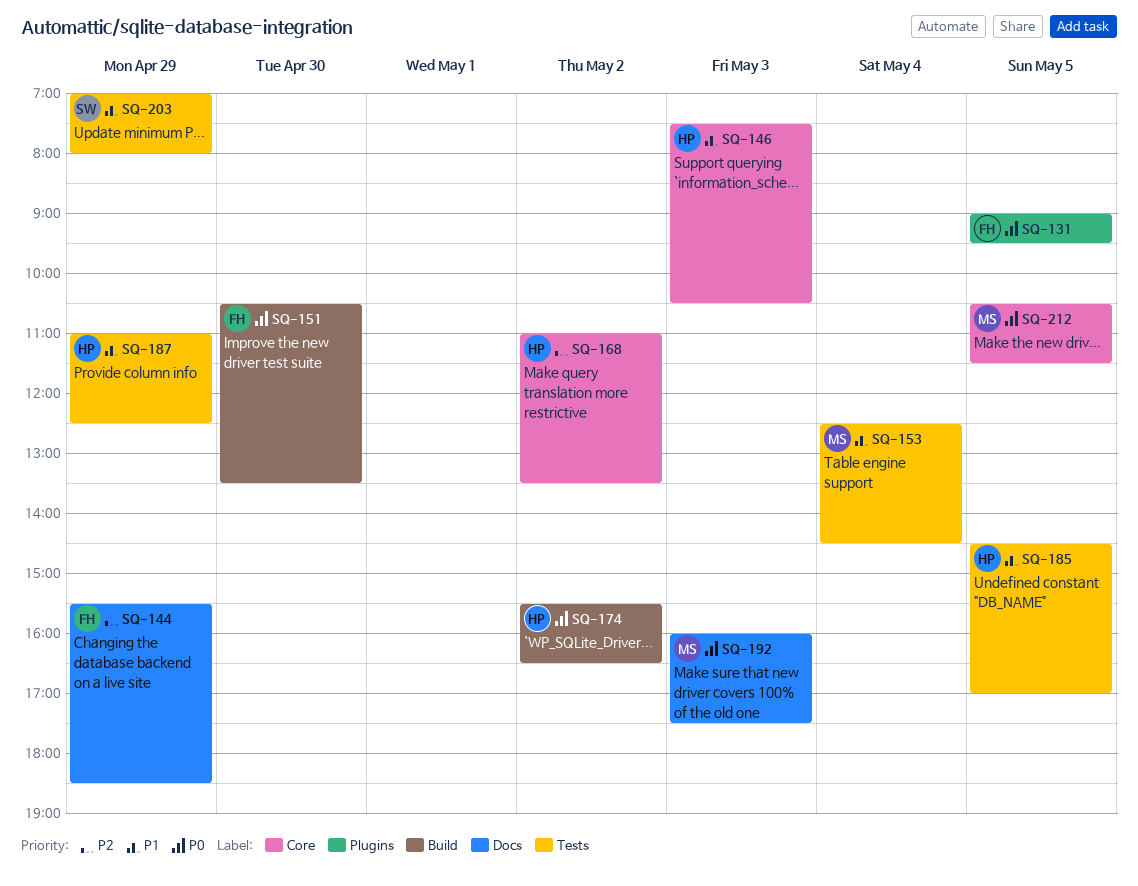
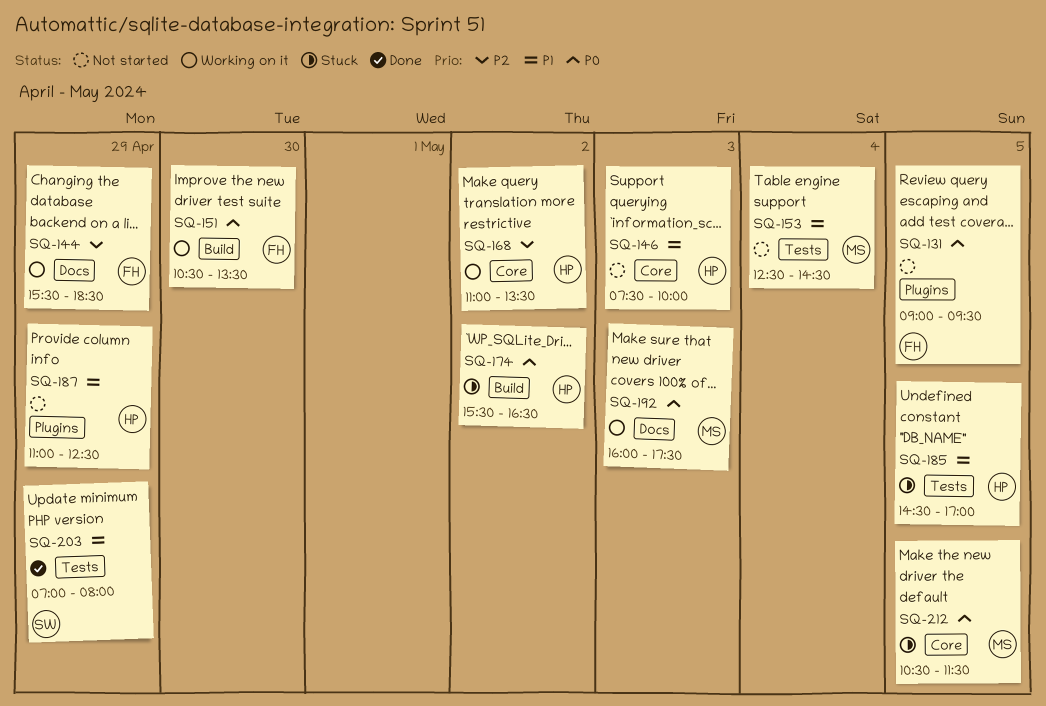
SQ-146, ends: 10:30 -> 10:00
SQ-187, label: Tests -> Plugins

